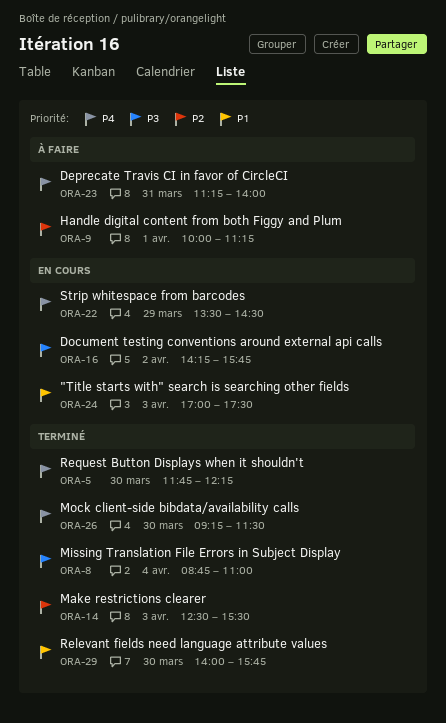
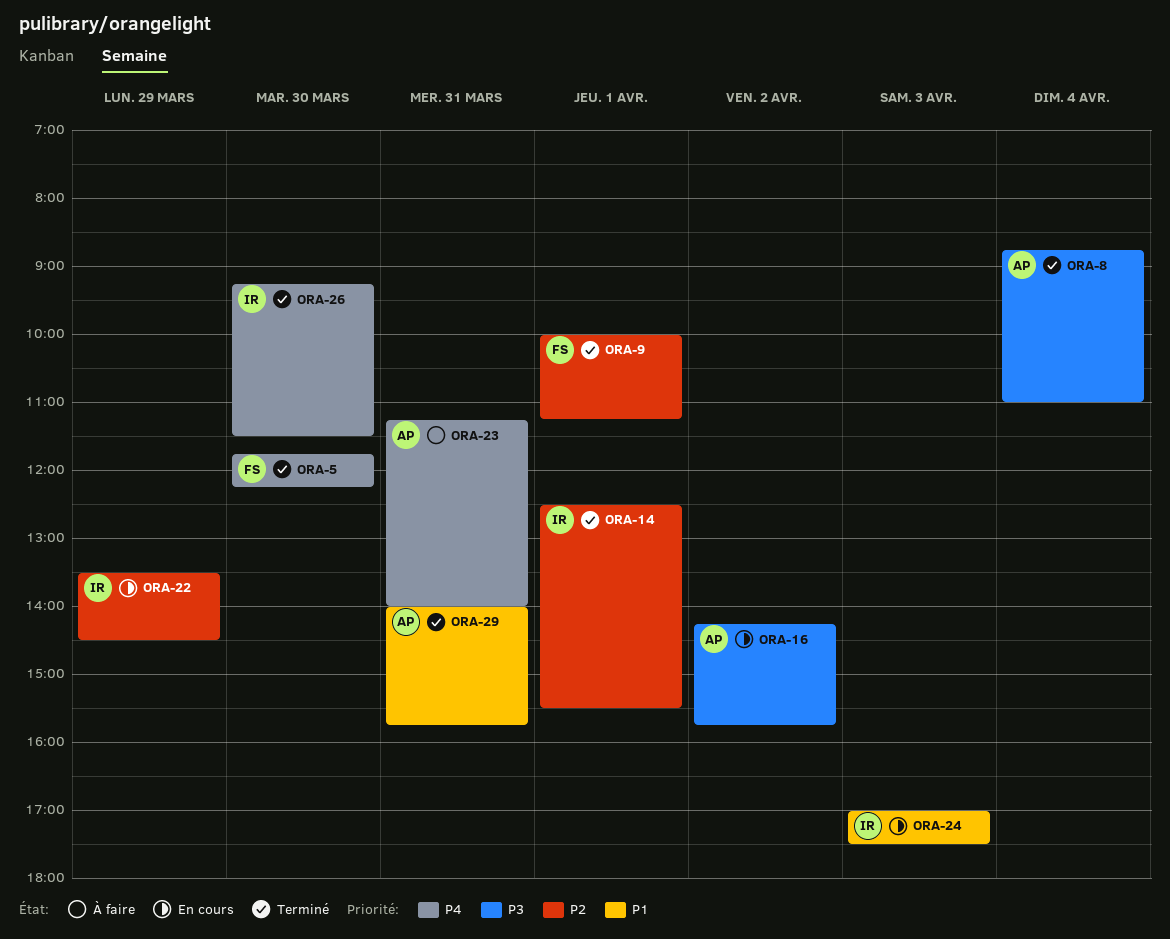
ORA-9, status: À faire -> Terminé
ORA-14, day: Apr 3 -> Apr 1
ORA-22, priority: P4 -> P2
ORA-29, day: Mar 30 -> Mar 31

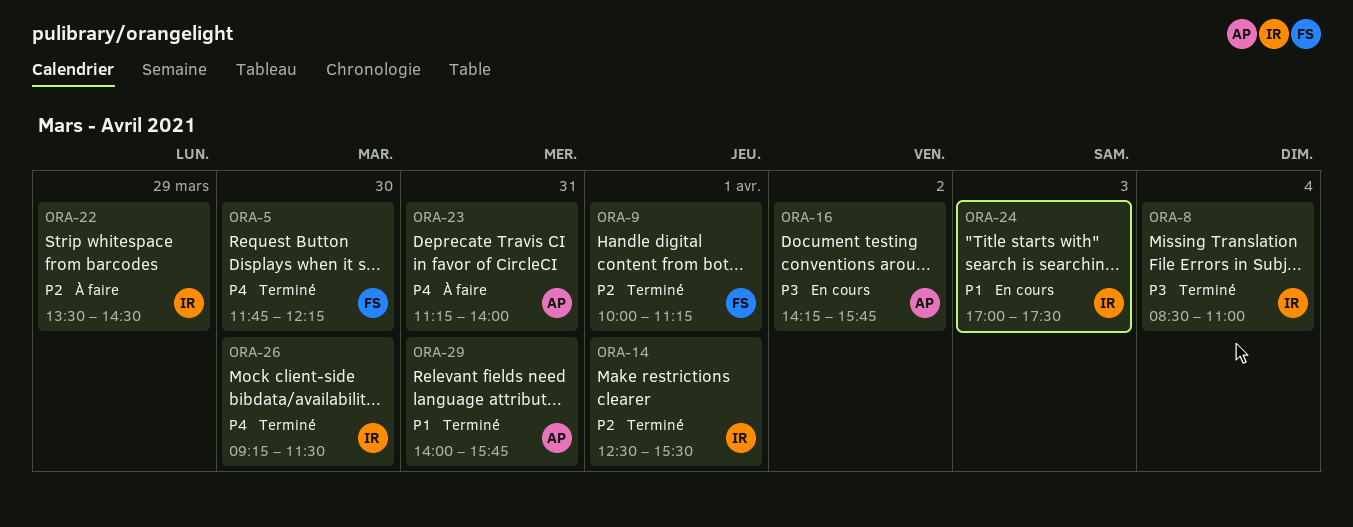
ORA-8, owner: AP -> IR
ORA-8, begins: 08:45 -> 08:30
ORA-22, status: En cours -> À faire

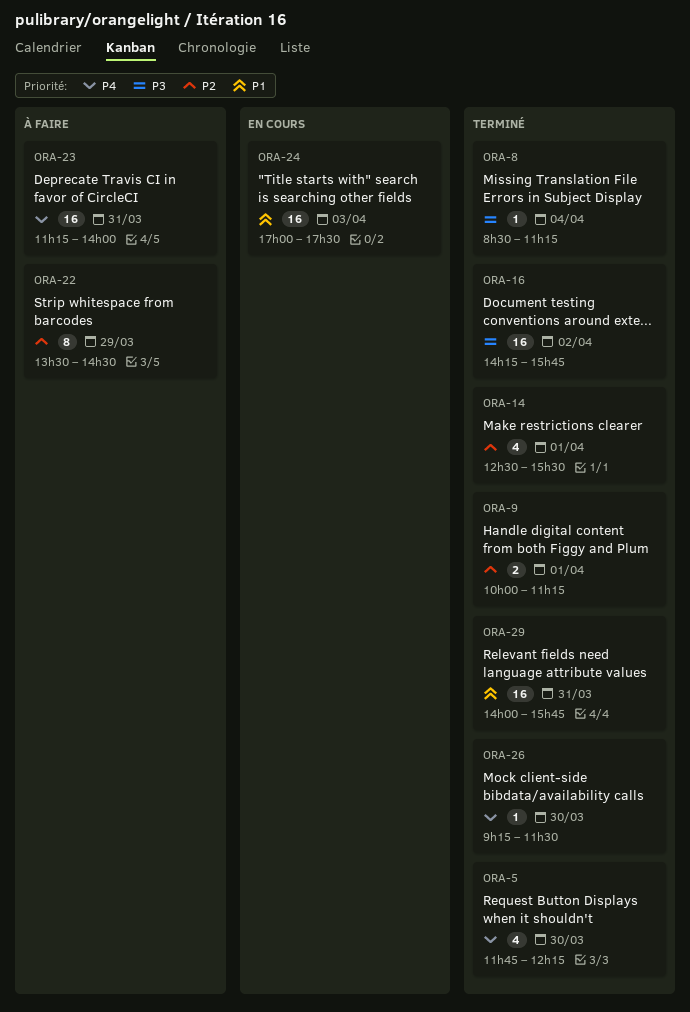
ORA-8, ends: 11:00 -> 11:15
ORA-16, status: En cours -> Terminé

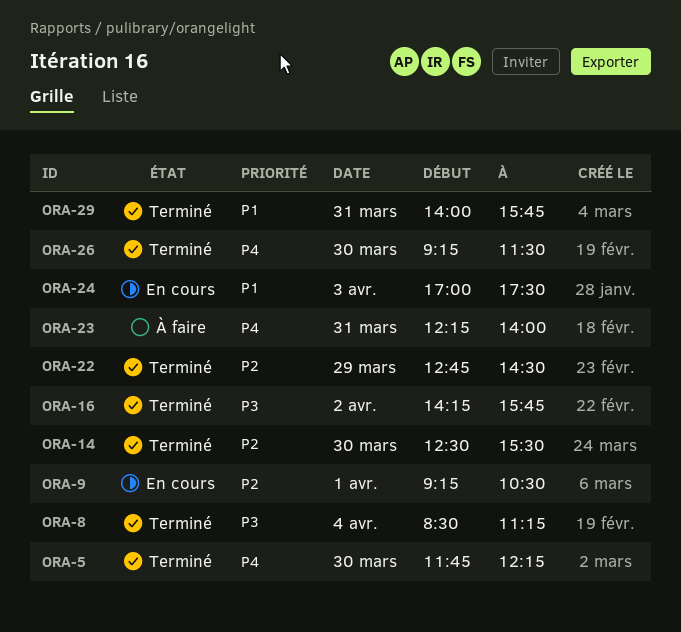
ORA-9, status: Terminé -> En cours
ORA-9, begins: 10:00 -> 09:15
ORA-9, ends: 11:15 -> 10:30
ORA-14, day: Apr 1 -> Mar 30
ORA-22, status: À faire -> Terminé
ORA-22, begins: 13:30 -> 12:45
ORA-23, begins: 11:15 -> 12:15

